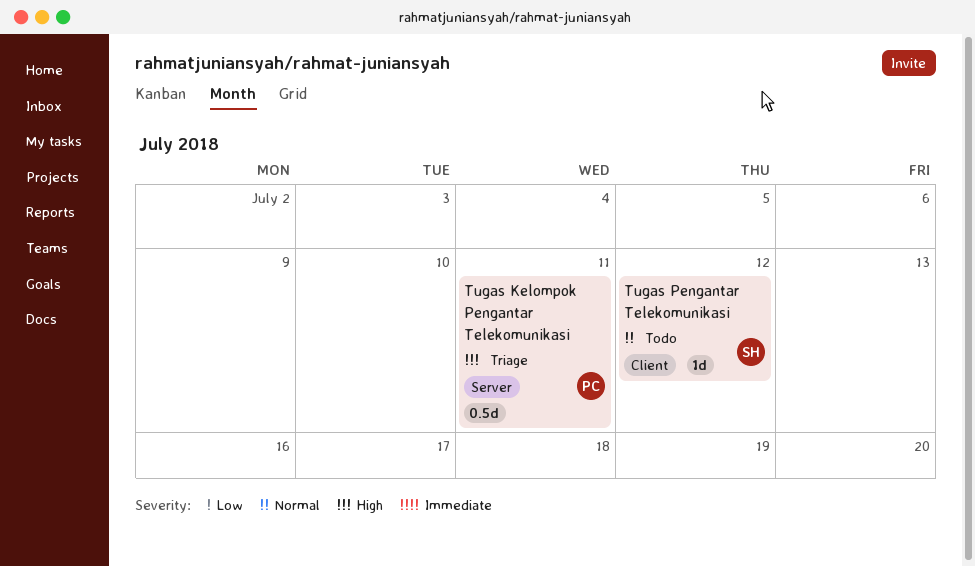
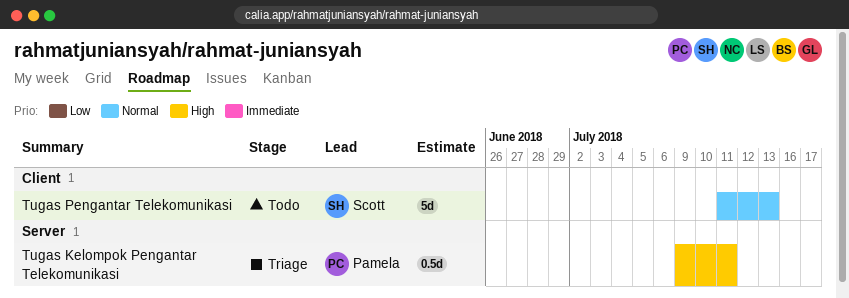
Tugas Pengantar Telekomunikasi, estimate: 1d -> 5d
Tugas Pengantar Telekomunikasi, due: Jul 12 -> Jul 13

